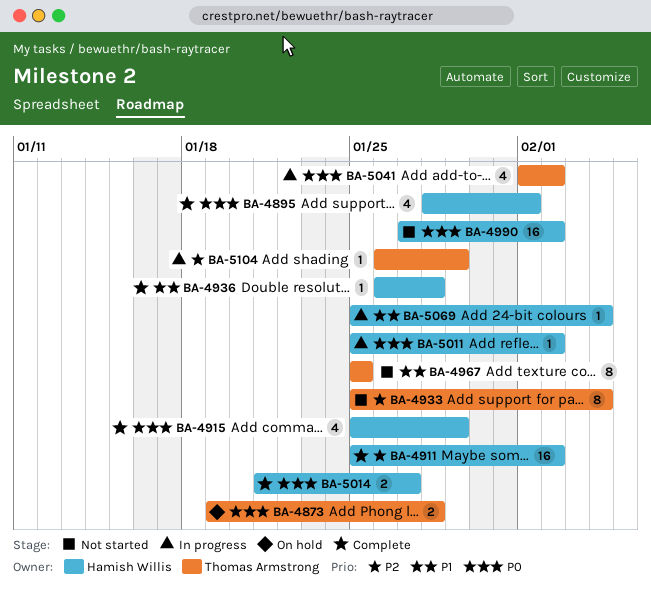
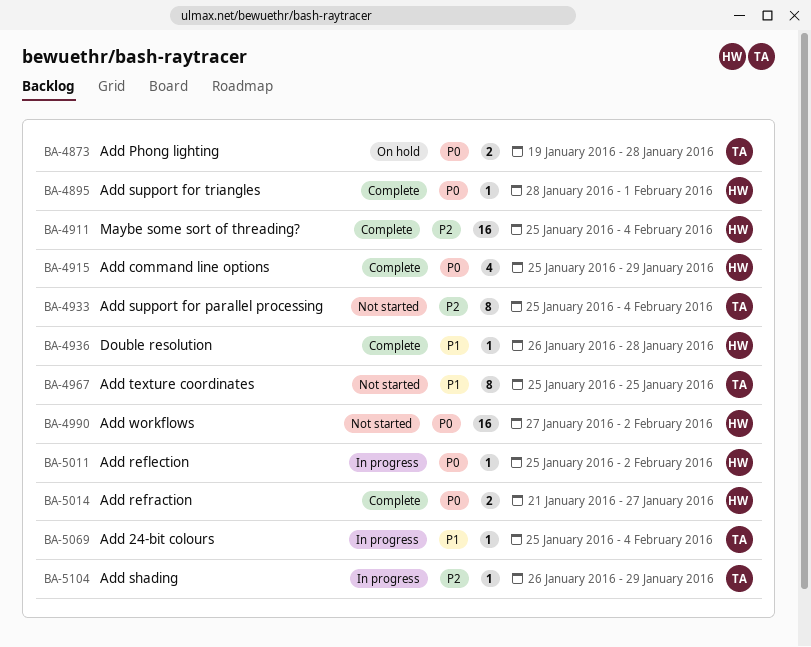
BA-4895, estimate: 4 -> 1
BA-4911, due: Feb 2 -> Feb 4
BA-5041: present -> none
BA-5069, owner: Hamish Willis -> Thomas Armstrong

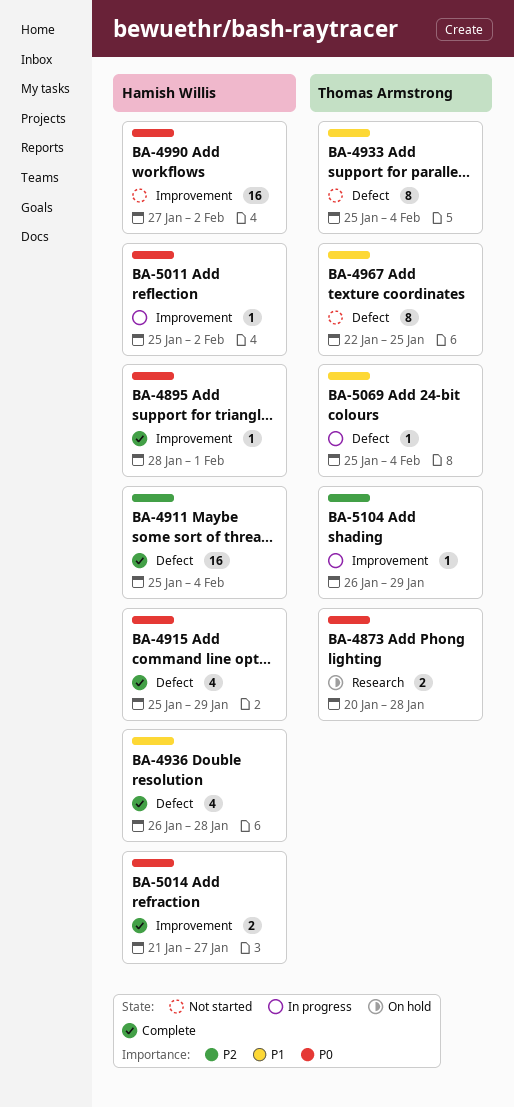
BA-4873, start: Jan 19 -> Jan 20
BA-4933, priority: P2 -> P1
BA-4936, estimate: 1 -> 4
BA-4967, start: Jan 25 -> Jan 22

